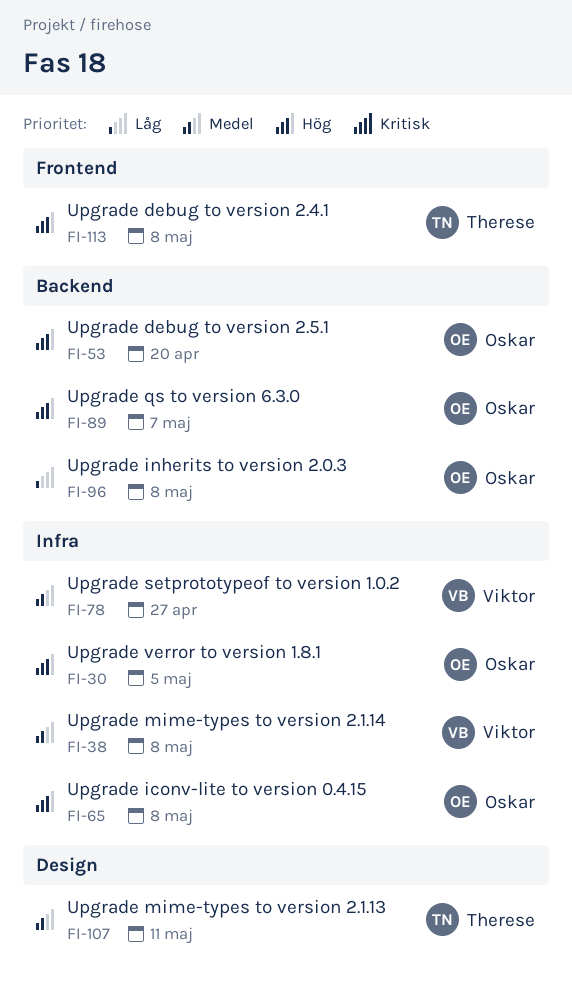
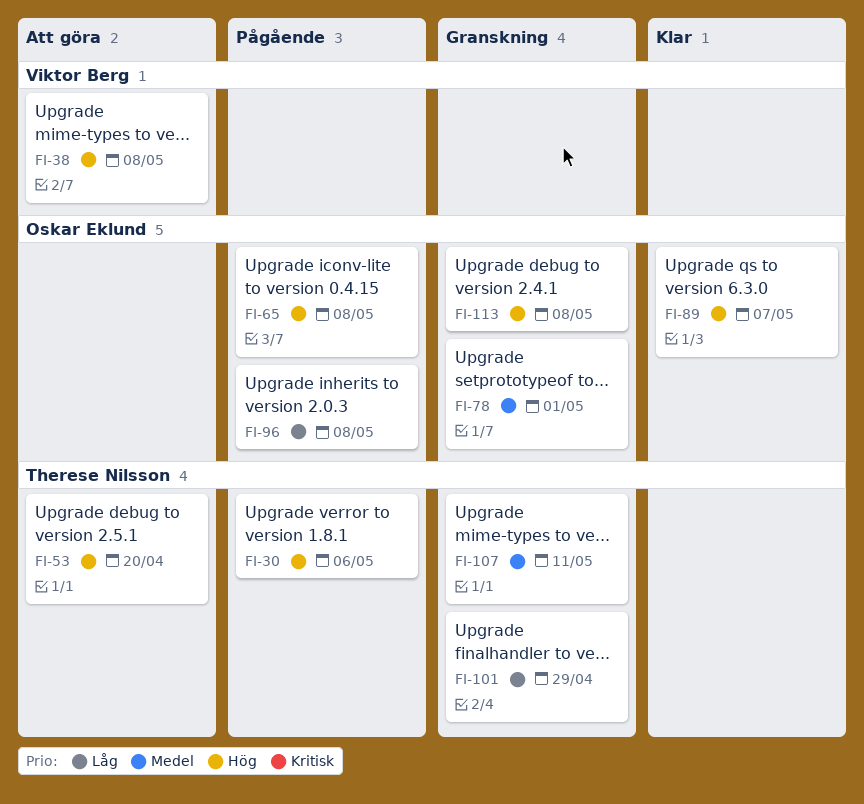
FI-30, owner: Oskar Eklund -> Therese Nilsson
FI-30, due: May 5 -> May 6
FI-38, priority: Medel -> Hög
FI-53, owner: Oskar Eklund -> Therese Nilsson
FI-78, owner: Viktor Berg -> Oskar Eklund
FI-78, due: Apr 27 -> May 1
FI-101: none -> present
FI-113, owner: Therese Nilsson -> Oskar Eklund

